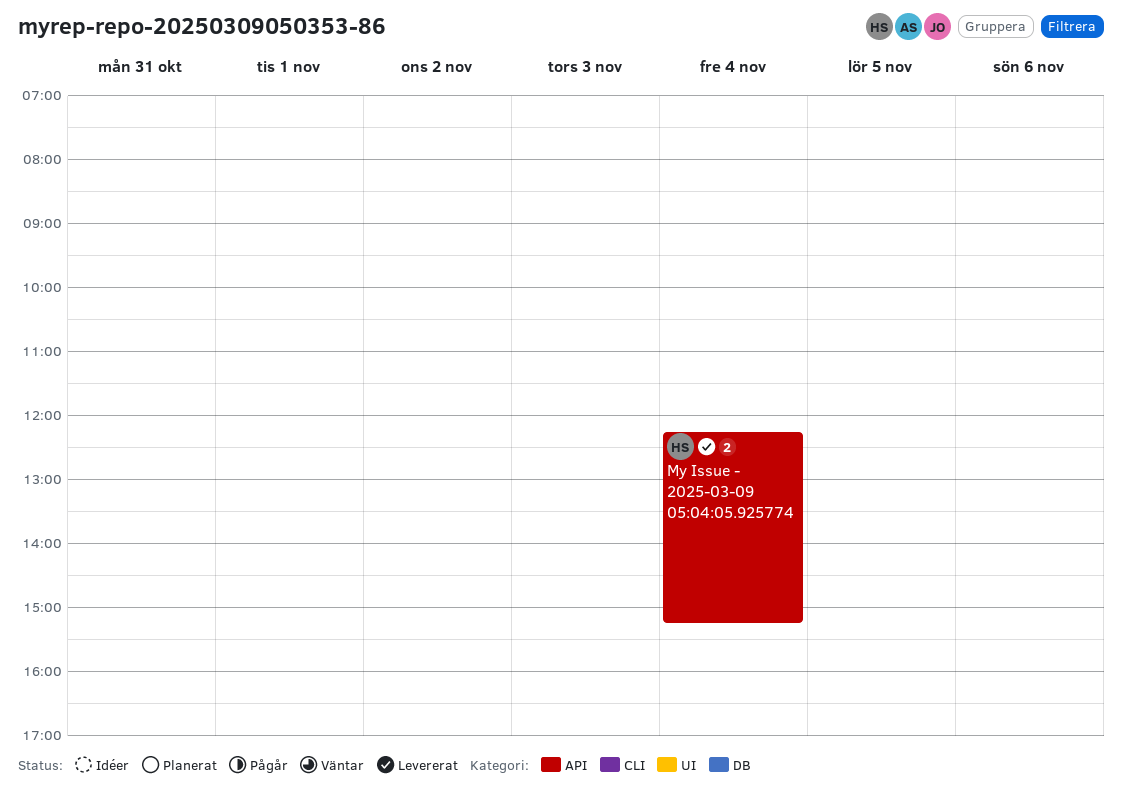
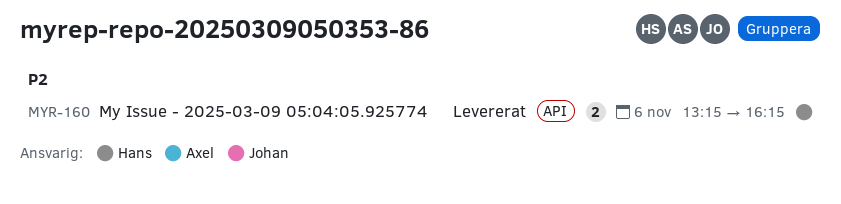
My Issue - 2025-03-09 05:04:05.925774, day: Nov 4 -> Nov 6
My Issue - 2025-03-09 05:04:05.925774, begins: 12:15 -> 13:15
My Issue - 2025-03-09 05:04:05.925774, ends: 15:15 -> 16:15

